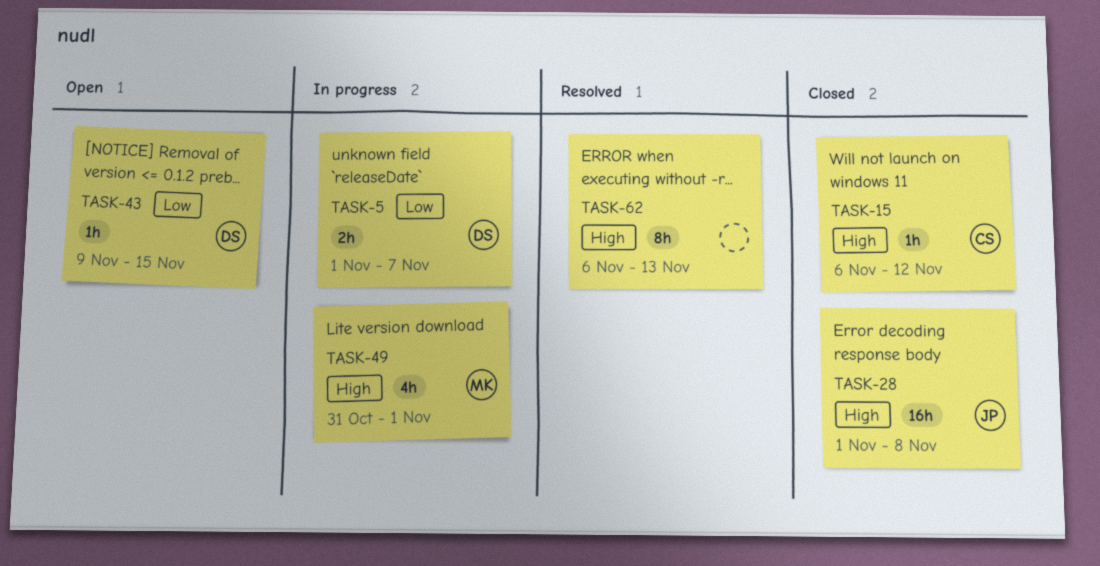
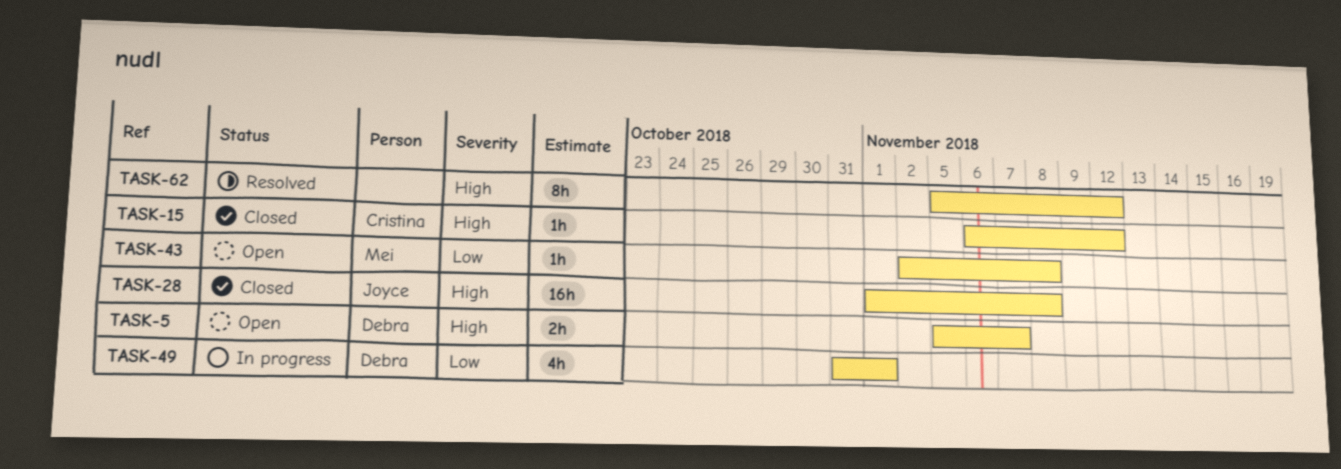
TASK-5, status: In progress -> Open
TASK-5, priority: Low -> High
TASK-5, start: Nov 1 -> Nov 5
TASK-43, owner: Debra -> Mei
TASK-43, start: Nov 9 -> Nov 2
TASK-43, due: Nov 15 -> Nov 8
TASK-49, owner: Mei -> Debra
TASK-49, priority: High -> Low
TASK-62, start: Nov 6 -> Nov 5
TASK-62, due: Nov 13 -> Nov 12

